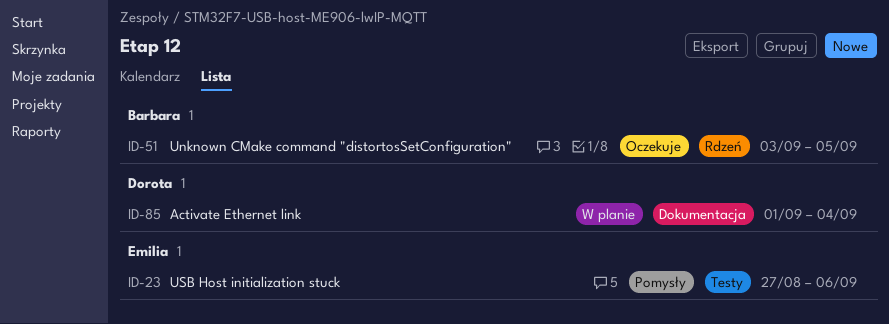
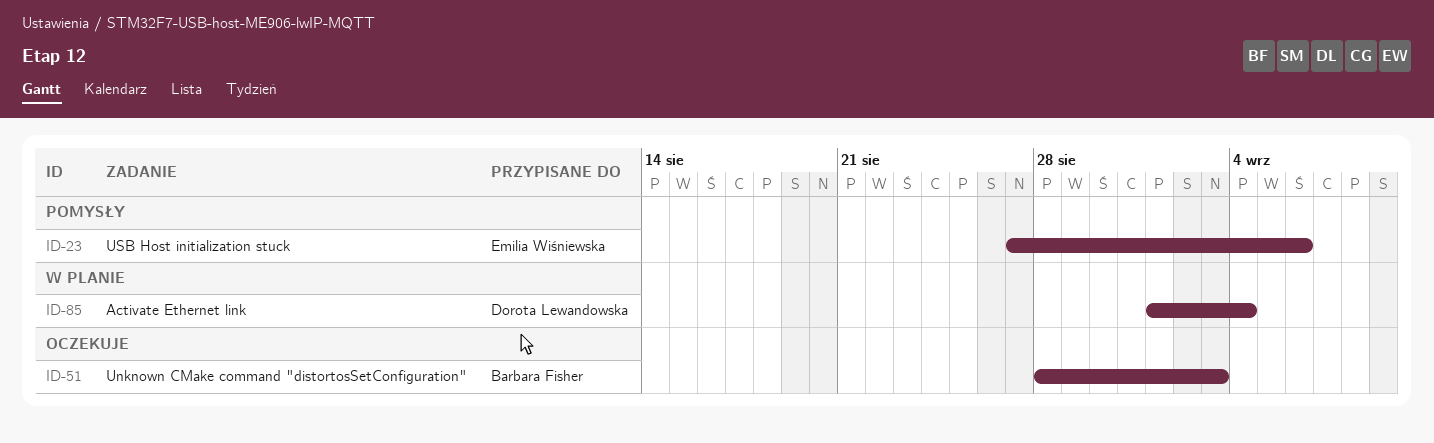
ID-51, start: Sep 3 -> Aug 28
ID-51, due: Sep 5 -> Sep 3

